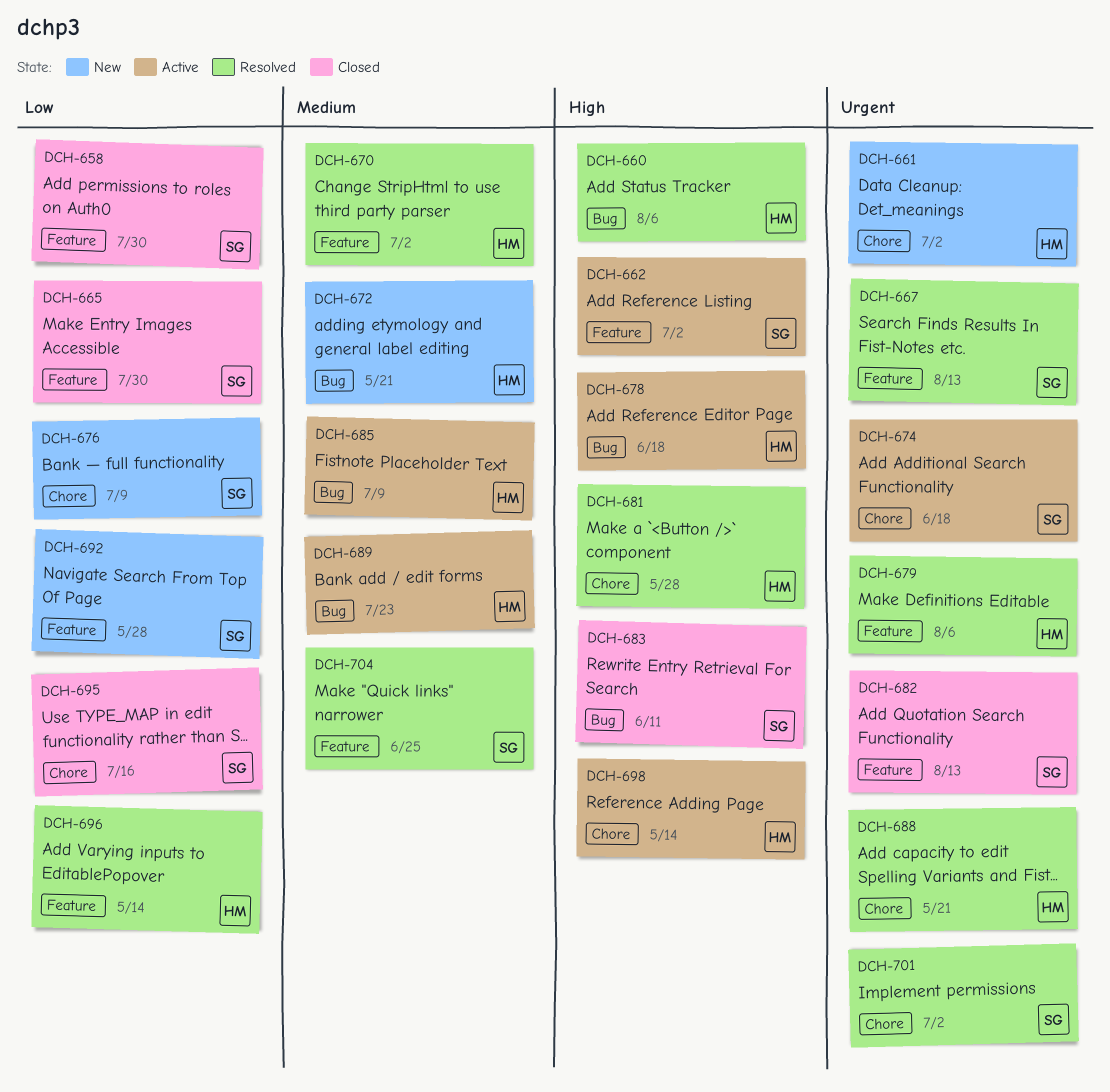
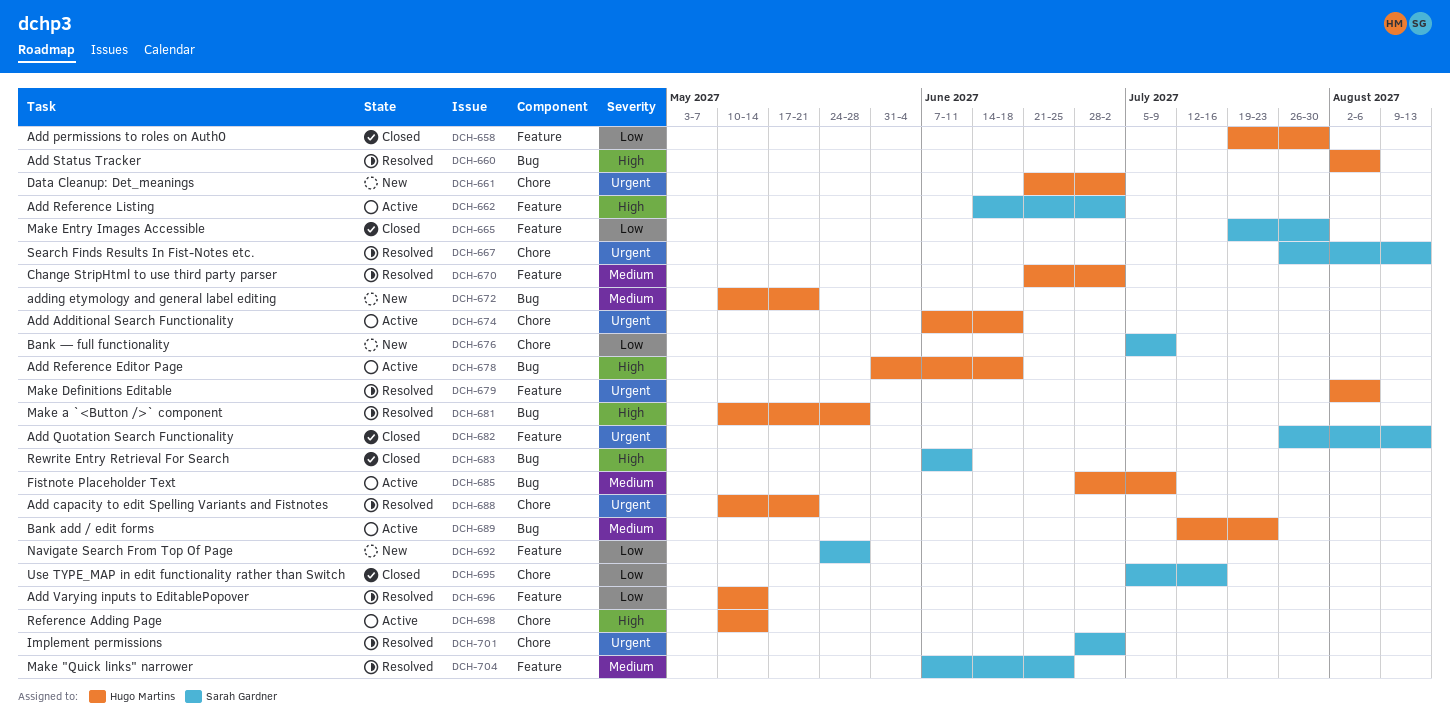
DCH-658, owner: Sarah Gardner -> Hugo Martins
DCH-667, label: Feature -> Chore
DCH-674, owner: Sarah Gardner -> Hugo Martins
DCH-681, label: Chore -> Bug

